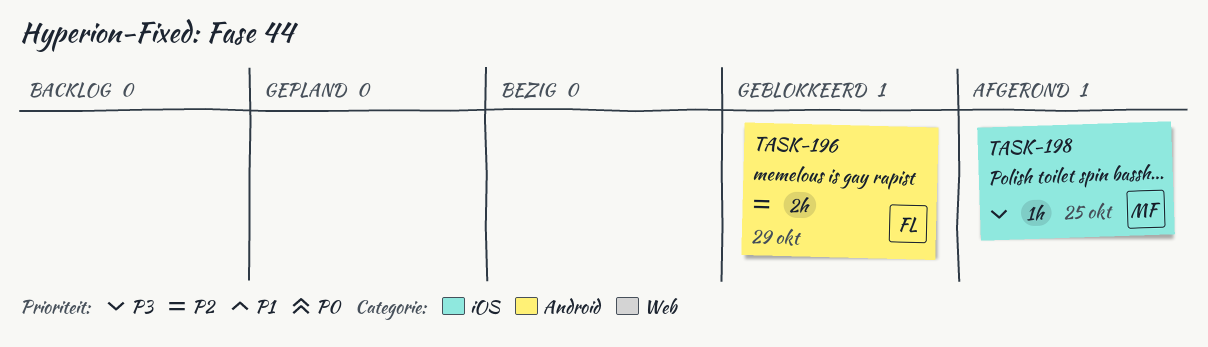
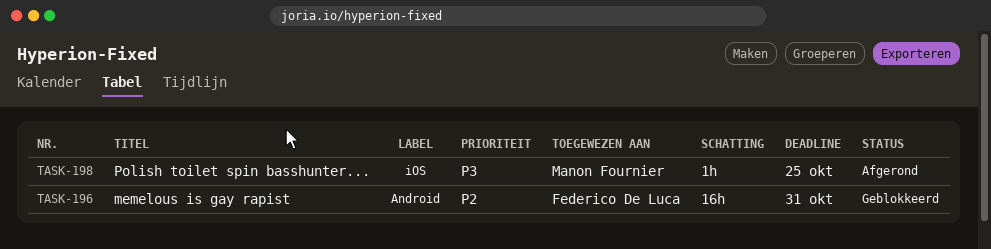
TASK-196, estimate: 2h -> 16h
TASK-196, due: Oct 29 -> Oct 31

